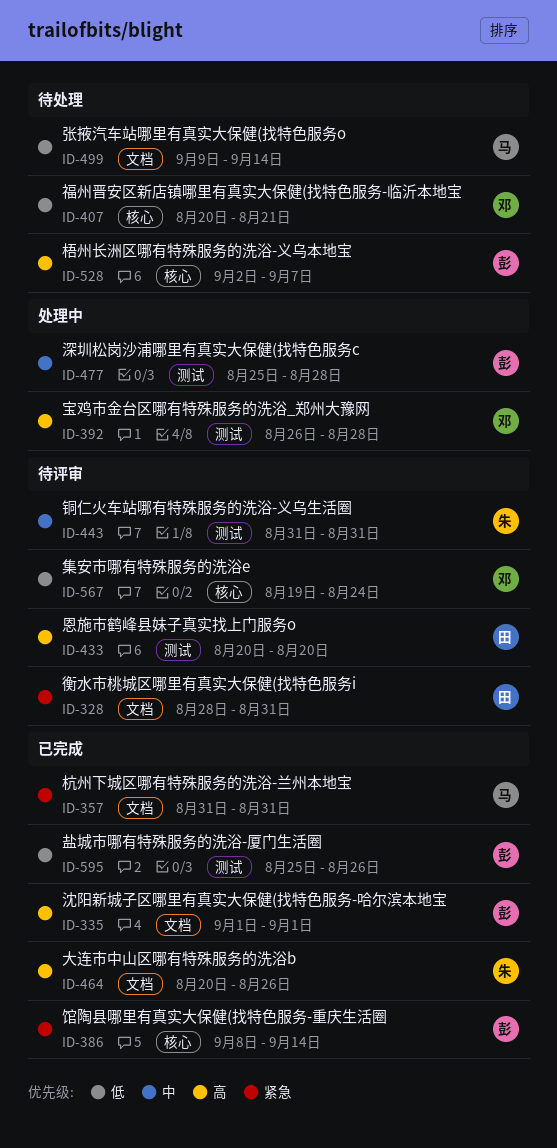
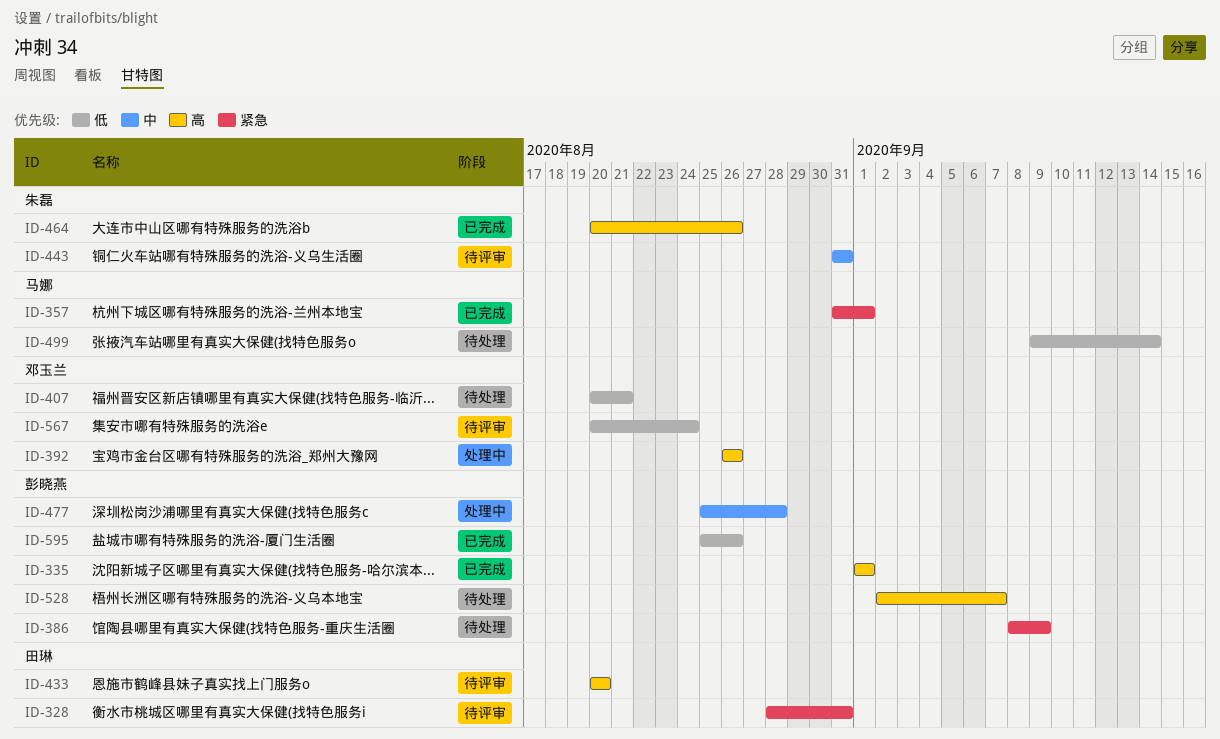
ID-357, due: Aug 31 -> Sep 1
ID-386, status: 已完成 -> 待处理
ID-386, due: Sep 14 -> Sep 9
ID-392, due: Aug 28 -> Aug 26
ID-567, start: Aug 19 -> Aug 20

